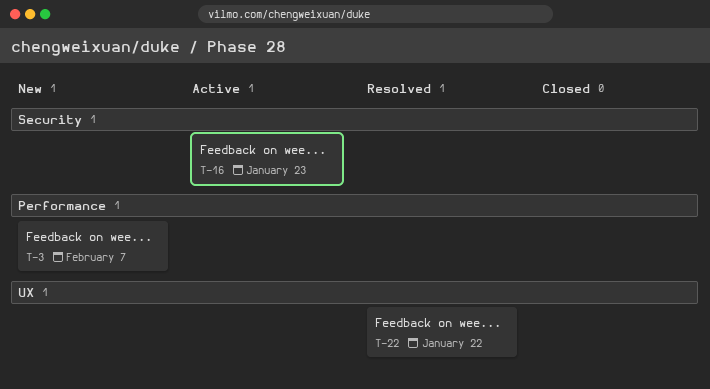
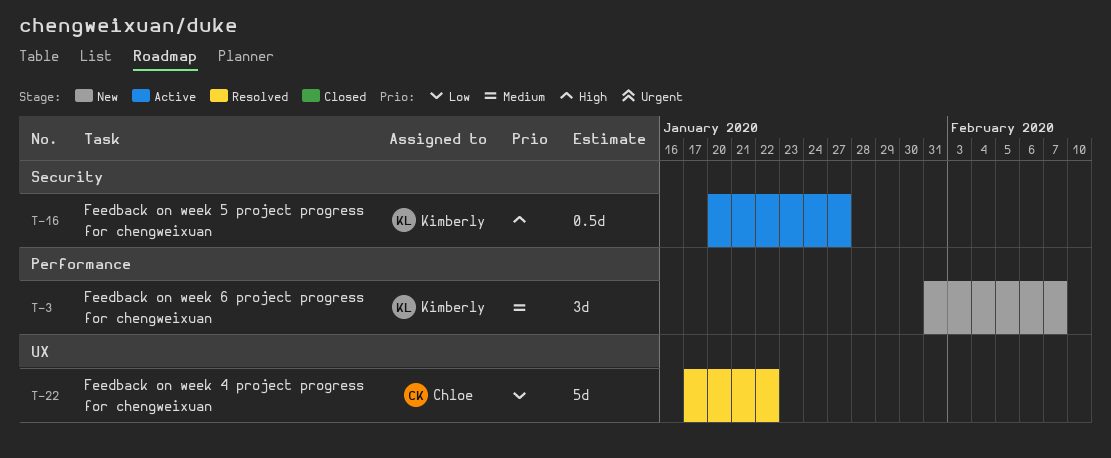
T-16, due: Jan 23 -> Jan 27

